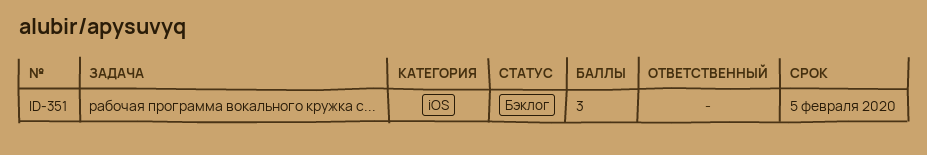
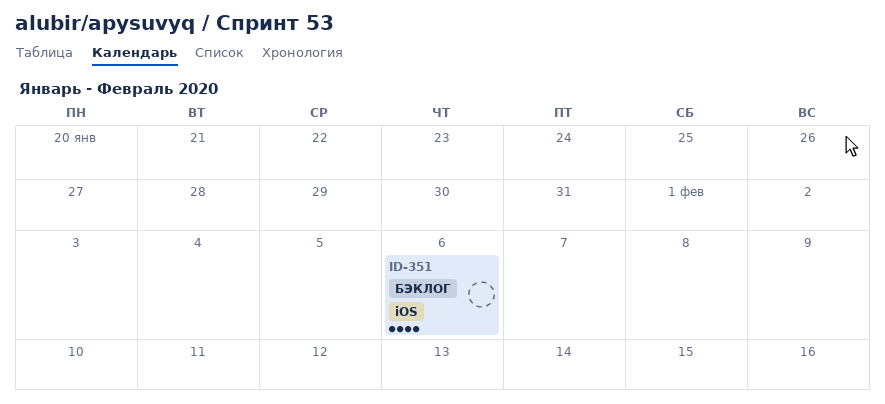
ID-351, estimate: 3 -> 4
ID-351, due: Feb 5 -> Feb 6

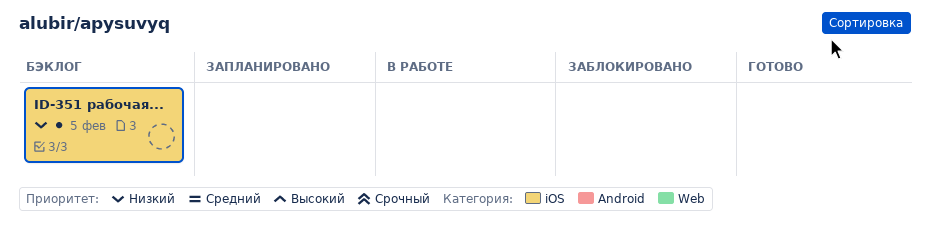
ID-351, estimate: 4 -> 1
ID-351, due: Feb 6 -> Feb 5

